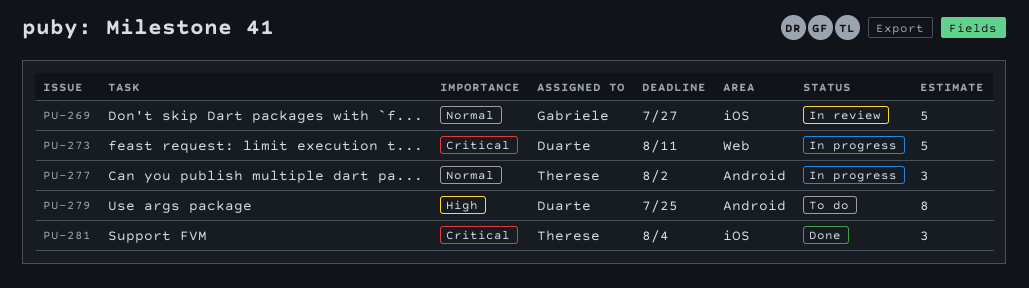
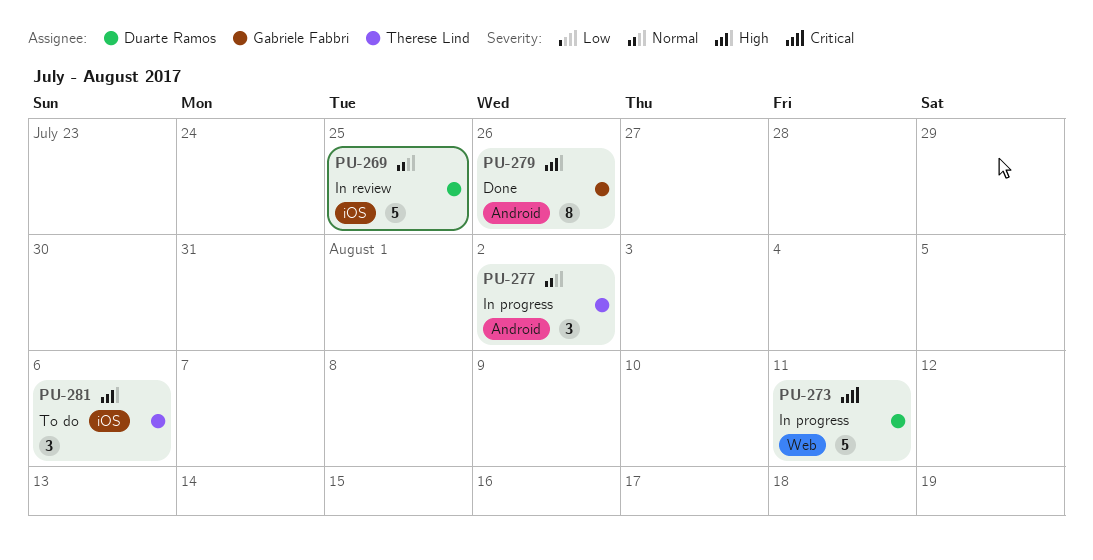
PU-269, owner: Gabriele Fabbri -> Duarte Ramos
PU-269, due: Jul 27 -> Jul 25
PU-279, status: To do -> Done
PU-279, owner: Duarte Ramos -> Gabriele Fabbri
PU-279, due: Jul 25 -> Jul 26
PU-281, status: Done -> To do
PU-281, priority: Critical -> High
PU-281, due: Aug 4 -> Aug 6

